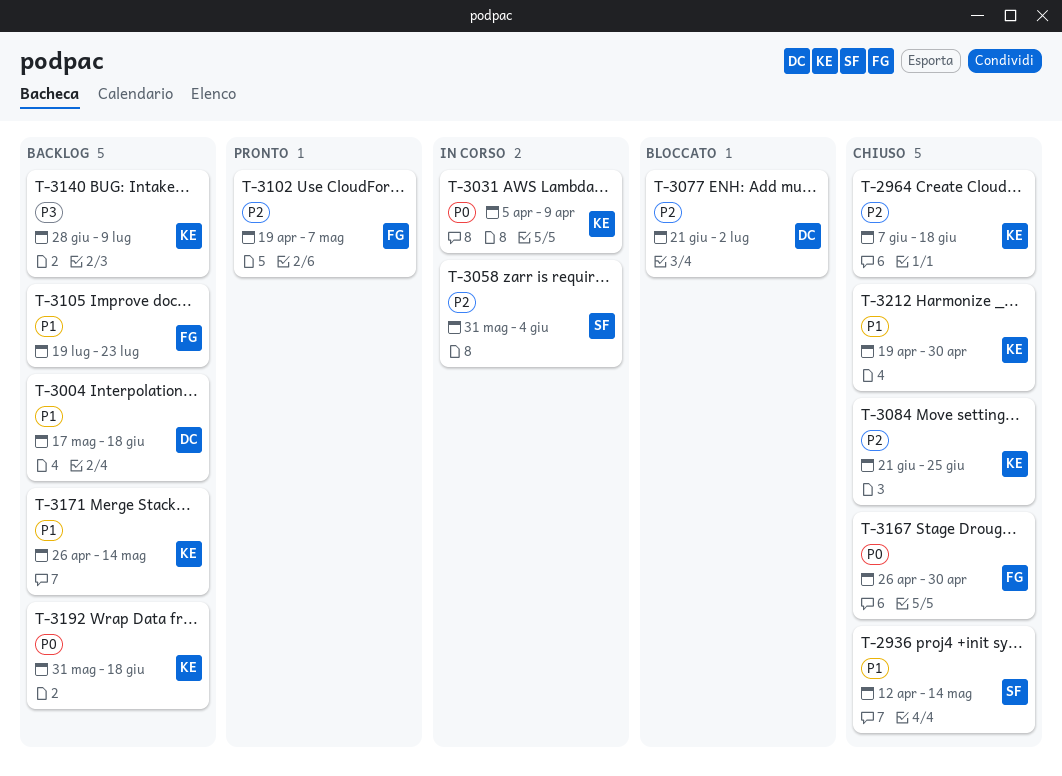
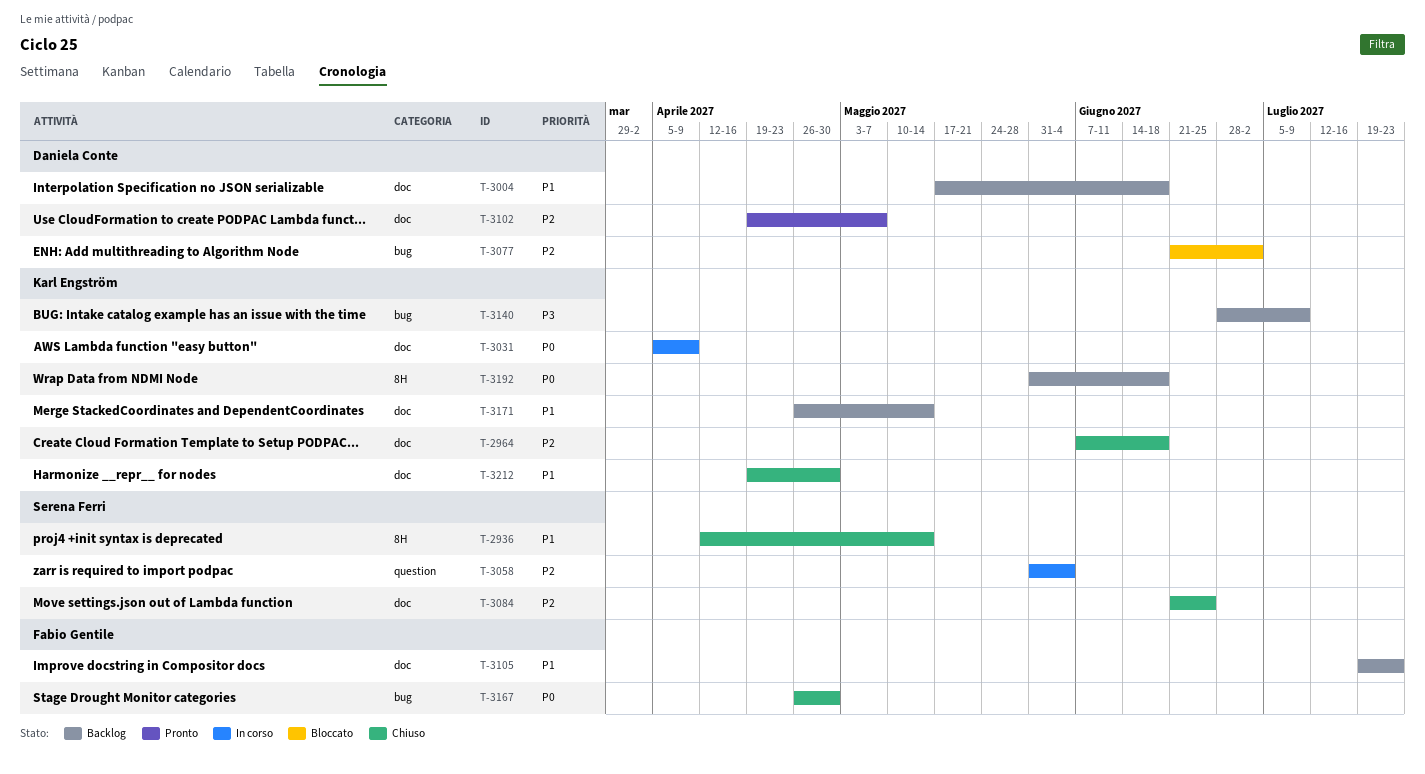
T-3084, owner: Karl Engström -> Serena Ferri
T-3102, owner: Fabio Gentile -> Daniela Conte

